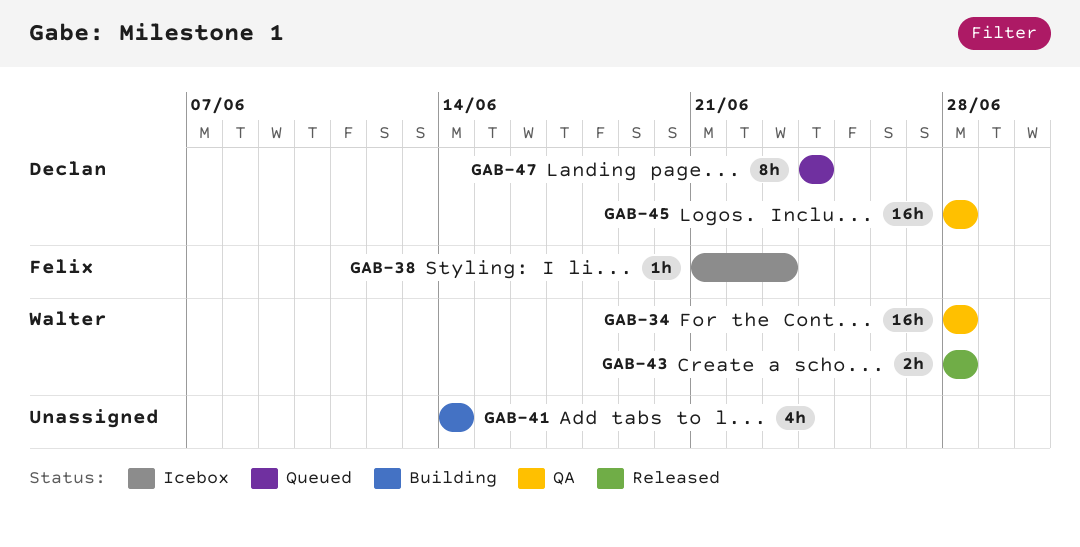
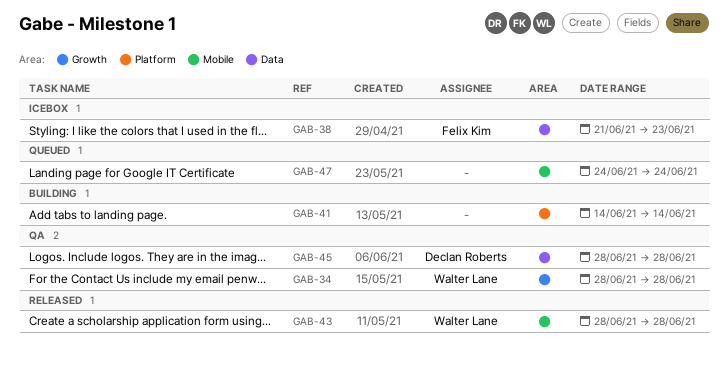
GAB-47, owner: Declan Roberts -> none

